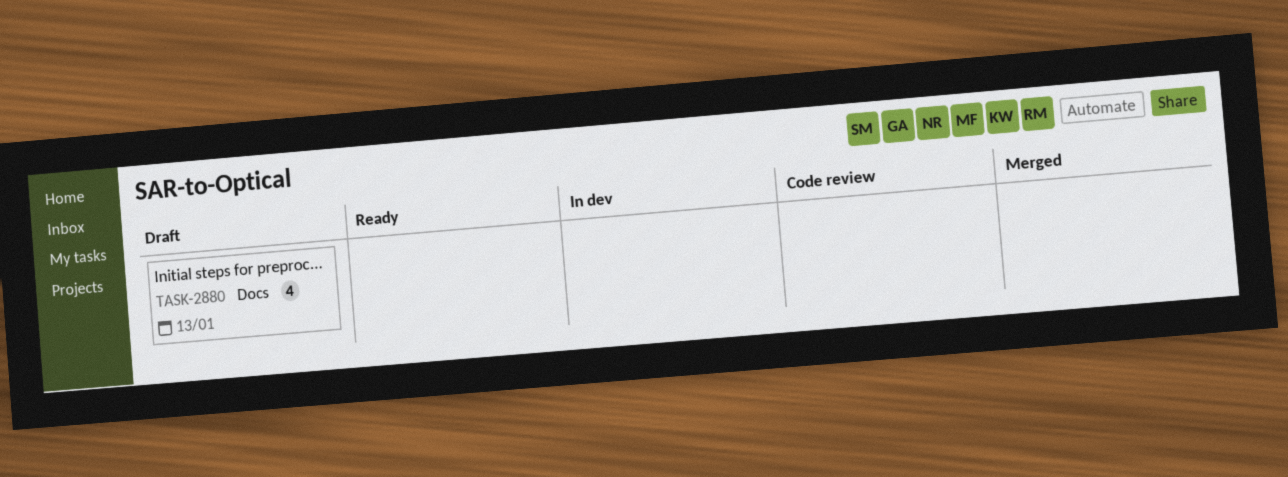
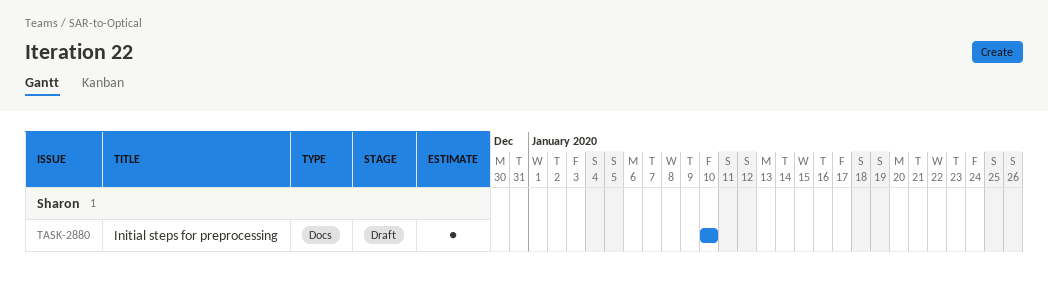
TASK-2880, estimate: 4 -> 1
TASK-2880, due: Jan 13 -> Jan 10

